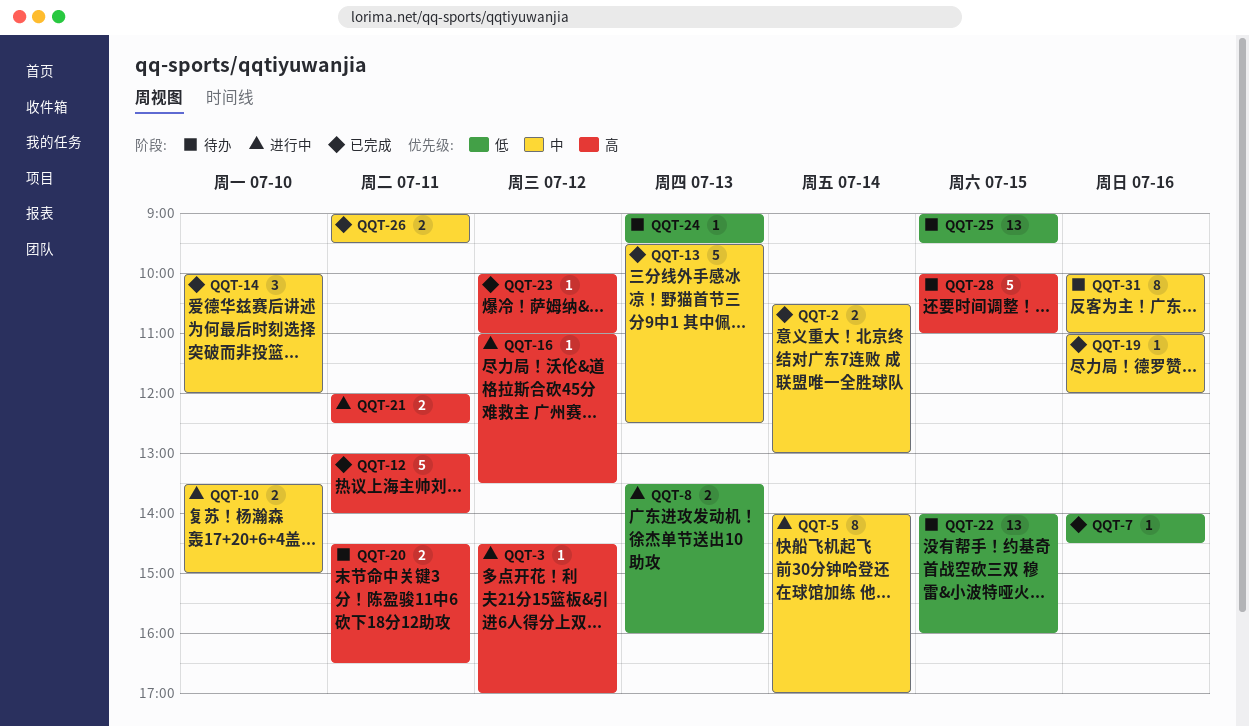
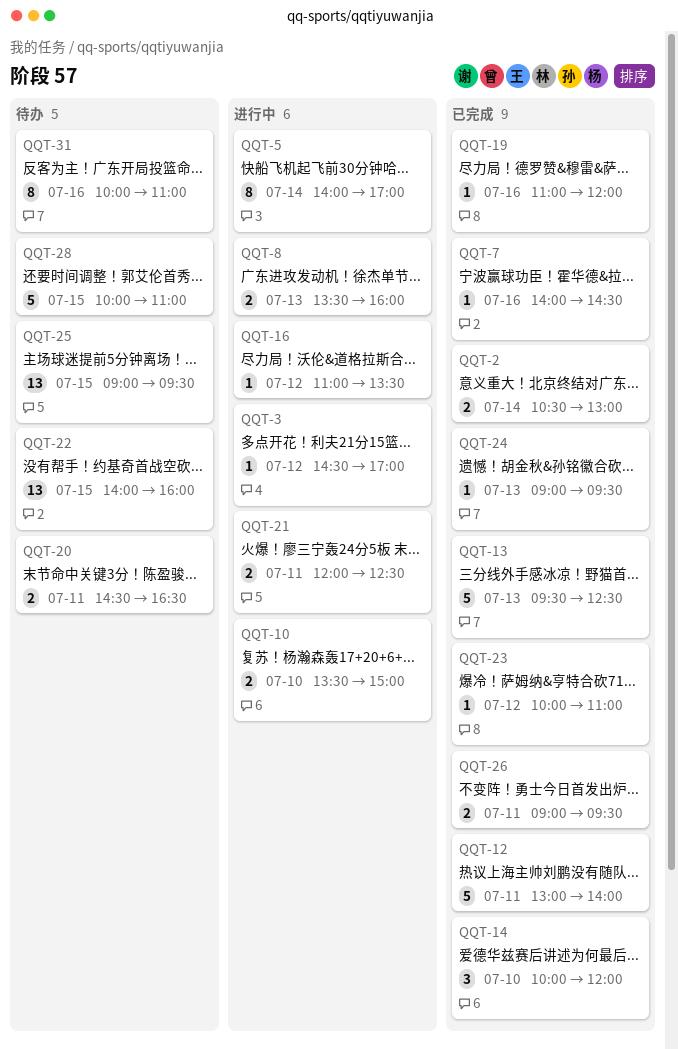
QQT-24, status: 待办 -> 已完成

